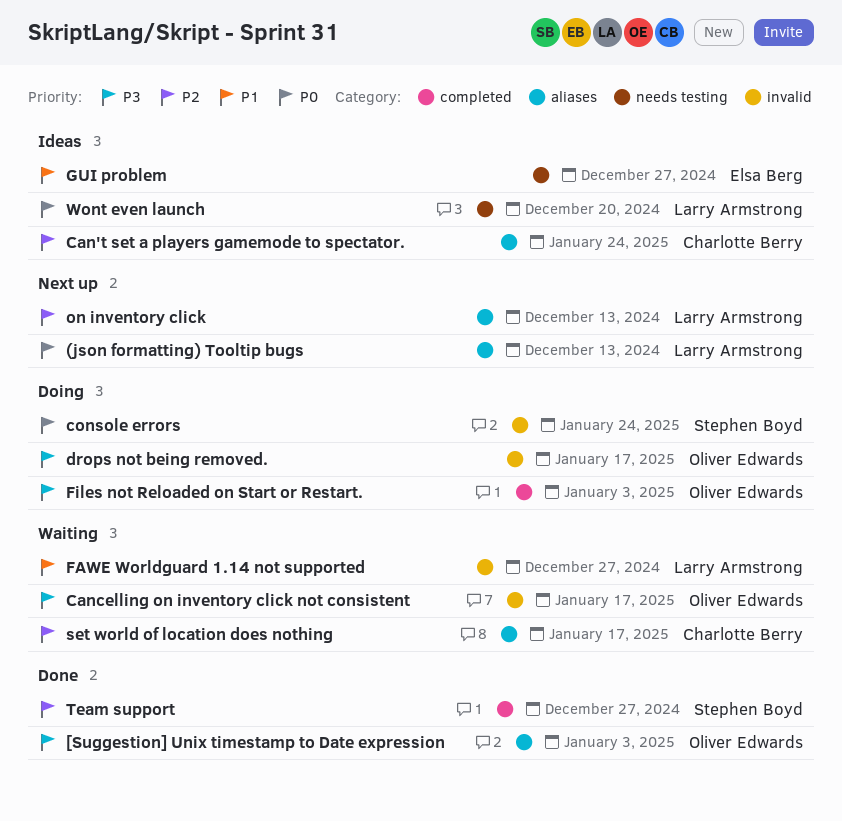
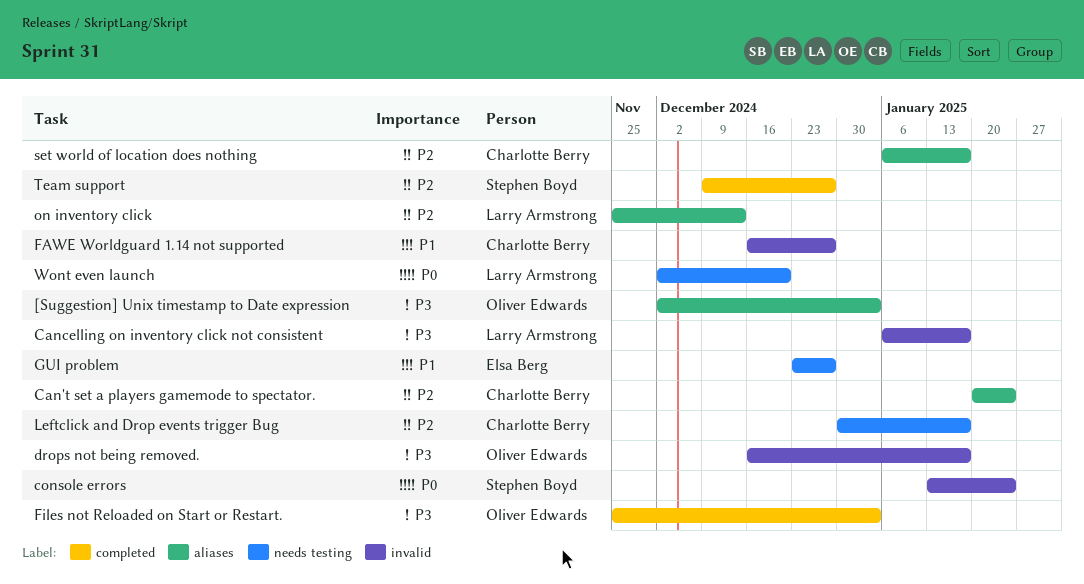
(json formatting) Tooltip bugs: present -> none
Cancelling on inventory click not consistent, owner: Oliver Edwards -> Larry Armstrong
FAWE Worldguard 1.14 not supported, owner: Larry Armstrong -> Charlotte Berry
Leftclick and Drop events trigger Bug: none -> present

